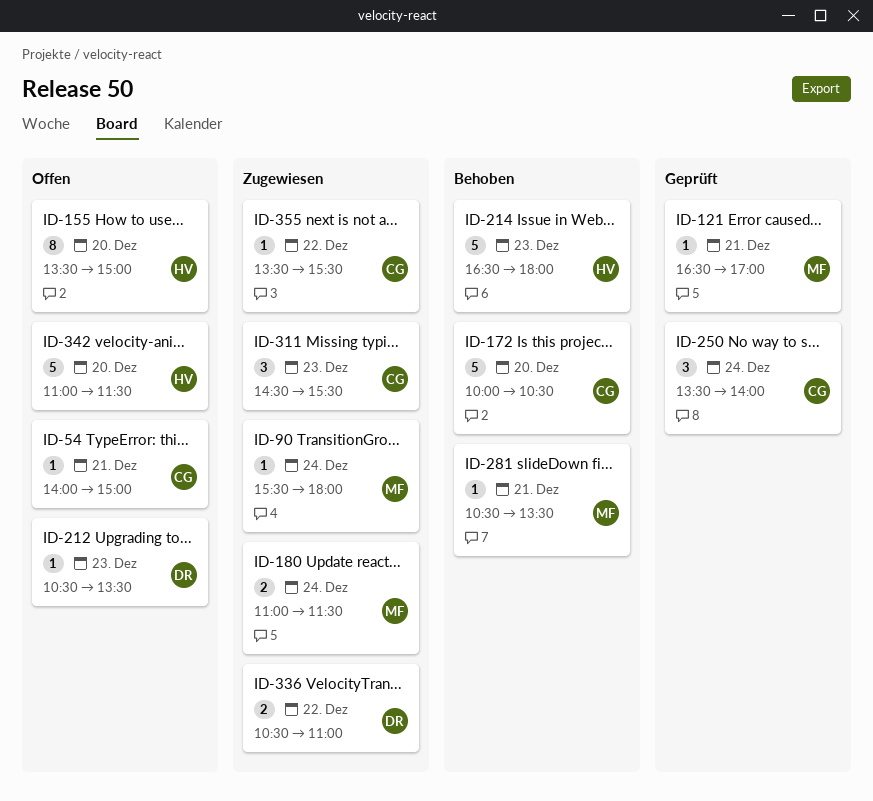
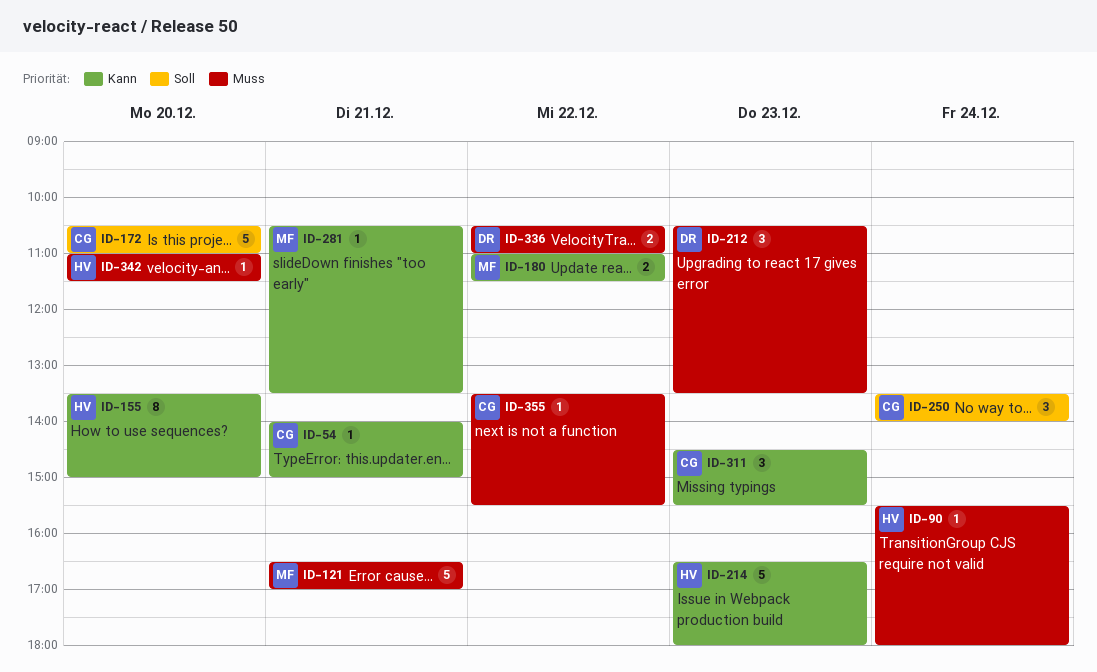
ID-90, owner: MF -> HV
ID-121, estimate: 1 -> 5
ID-172, begins: 10:00 -> 10:30
ID-172, ends: 10:30 -> 11:00
ID-180, day: Dec 24 -> Dec 22
ID-212, estimate: 1 -> 3
ID-342, estimate: 5 -> 1

